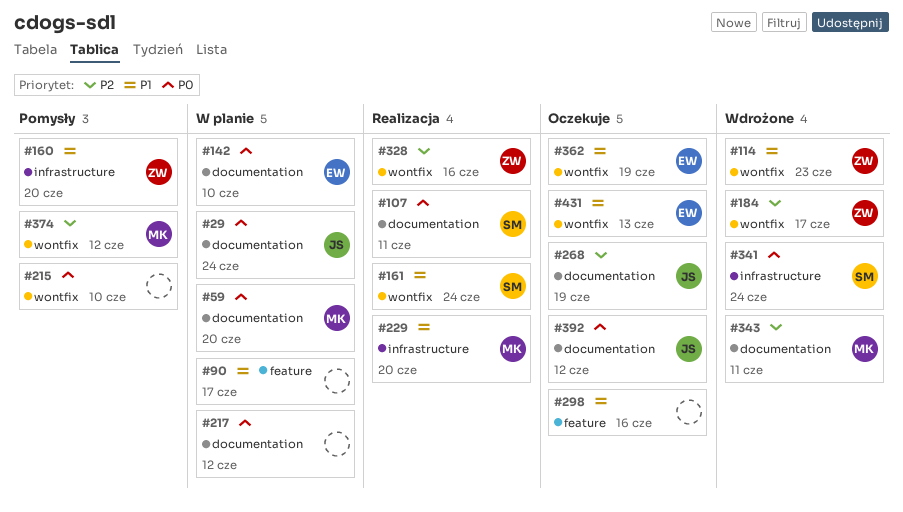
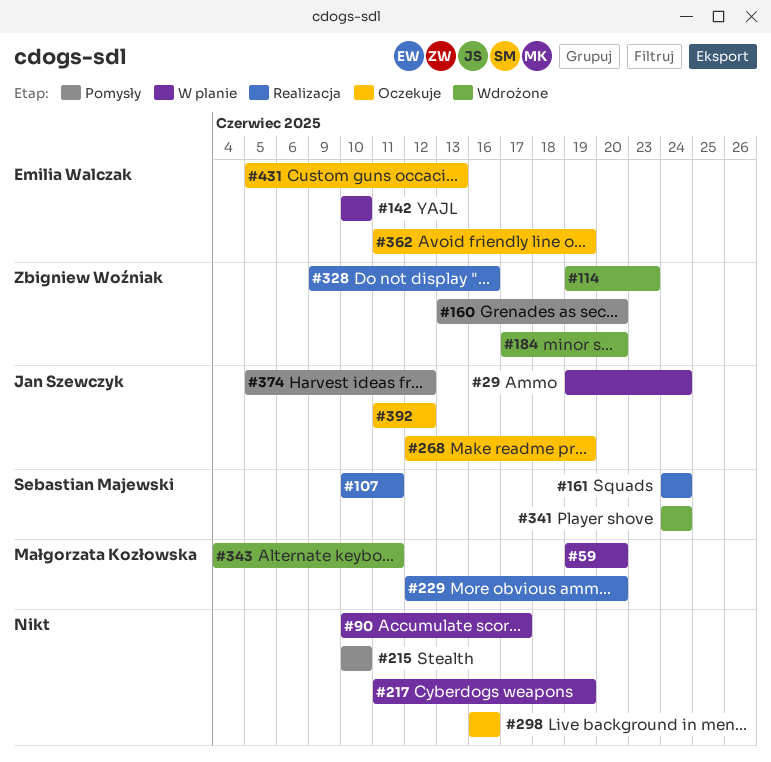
#184, due: Jun 17 -> Jun 20
#217, due: Jun 12 -> Jun 19
#374, owner: Małgorzata Kozłowska -> Jan Szewczyk

